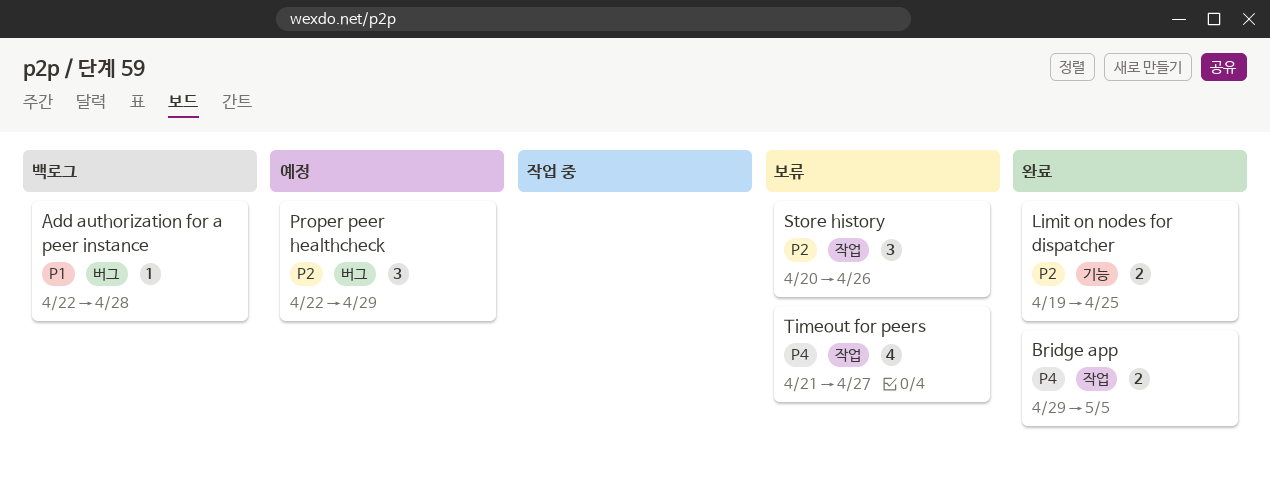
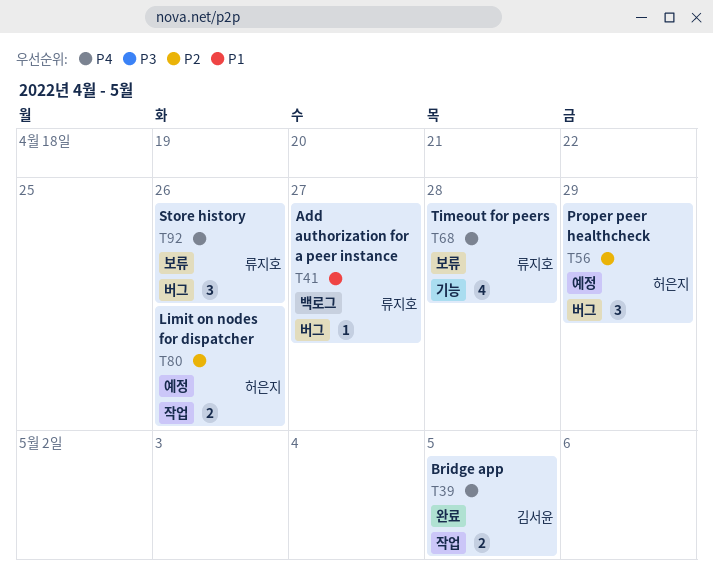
Add authorization for a peer instance, due: Apr 28 -> Apr 27
Limit on nodes for dispatcher, status: 완료 -> 예정
Limit on nodes for dispatcher, label: 기능 -> 작업
Limit on nodes for dispatcher, due: Apr 25 -> Apr 26
Store history, priority: P2 -> P4
Store history, label: 작업 -> 버그
Timeout for peers, label: 작업 -> 기능
Timeout for peers, due: Apr 27 -> Apr 28

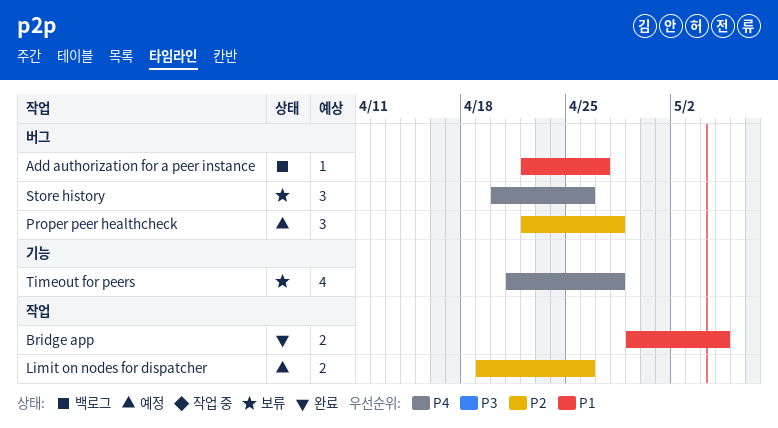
Bridge app, priority: P4 -> P1
Proper peer healthcheck, due: Apr 29 -> Apr 28

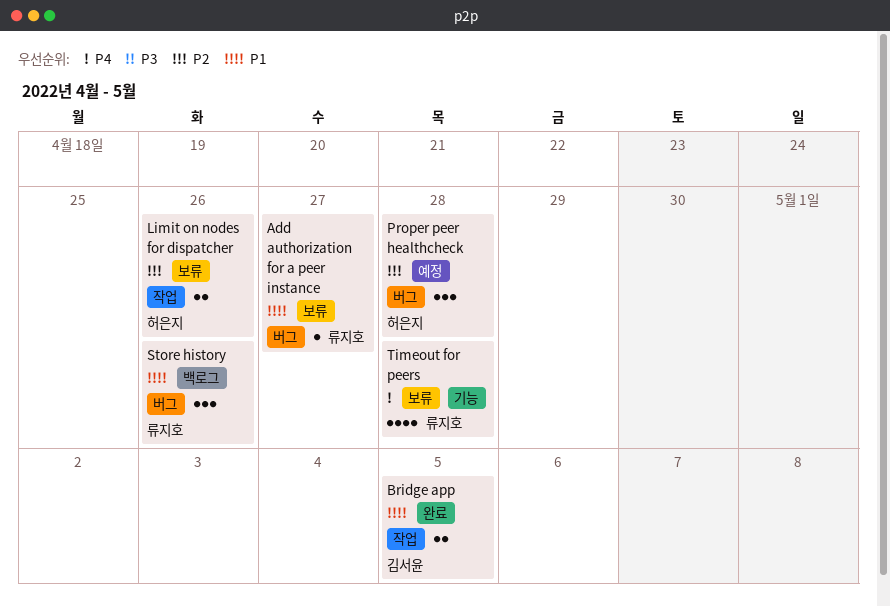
Add authorization for a peer instance, status: 백로그 -> 보류
Limit on nodes for dispatcher, status: 예정 -> 보류
Store history, status: 보류 -> 백로그
Store history, priority: P4 -> P1

